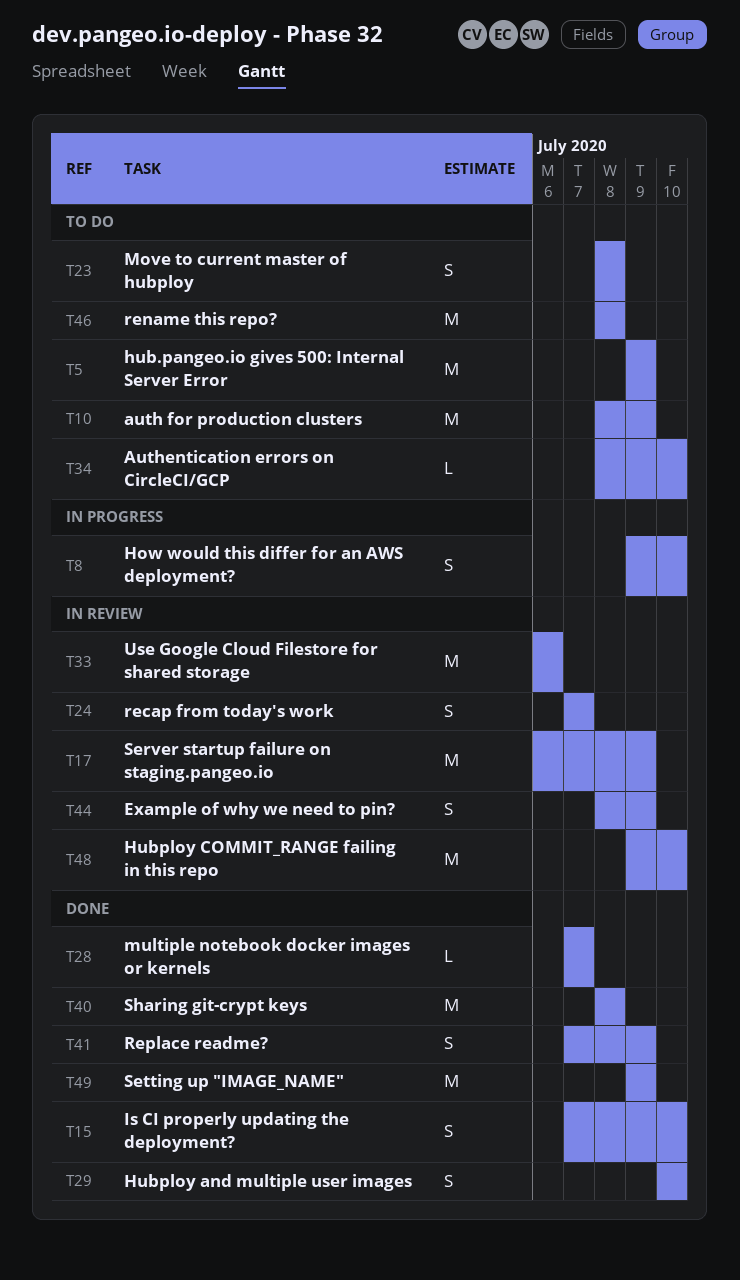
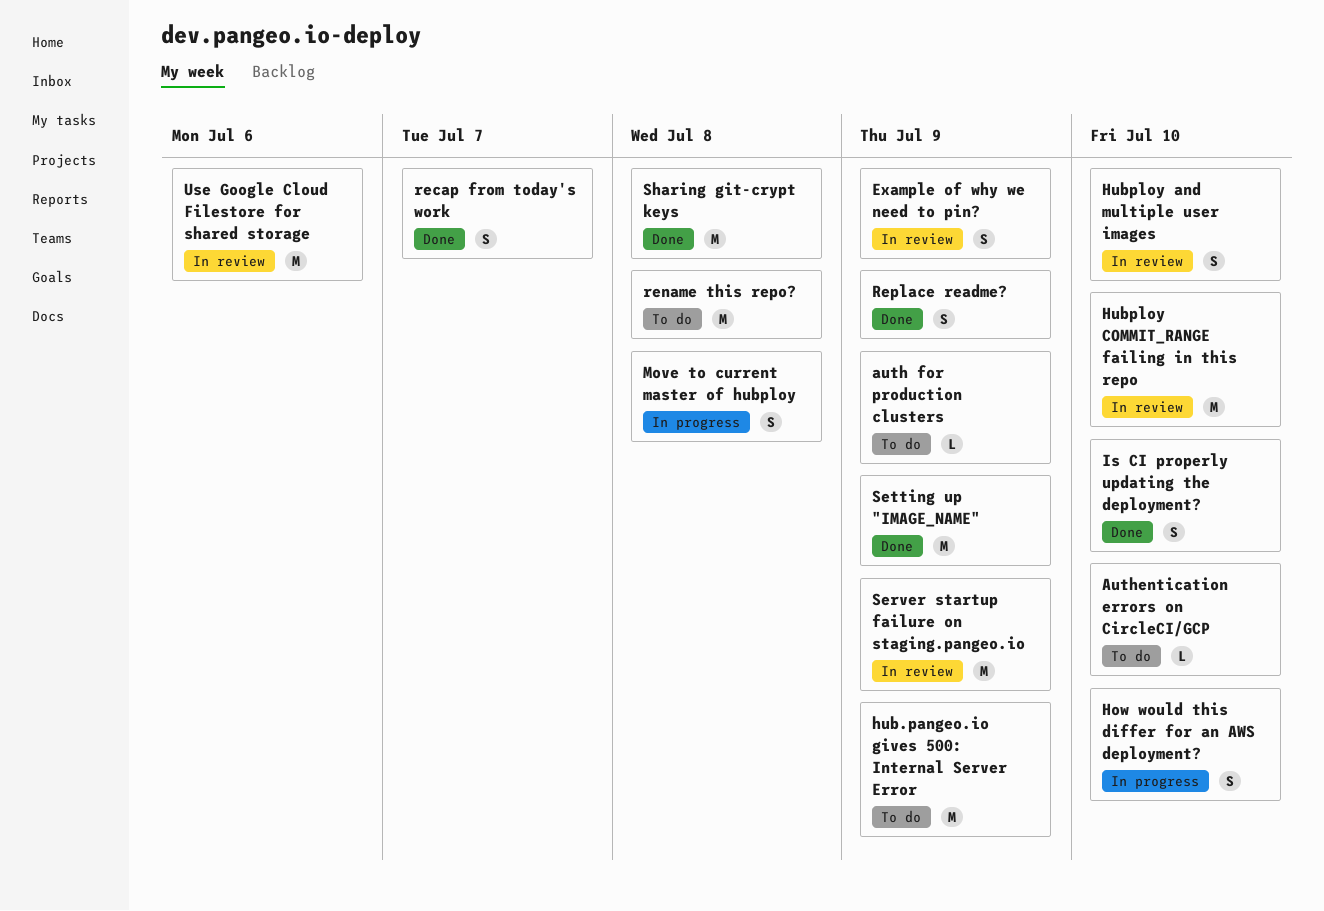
auth for production clusters, estimate: M -> L
Hubploy and multiple user images, status: Done -> In review
Move to current master of hubploy, status: To do -> In progress
multiple notebook docker images or kernels: present -> none
recap from today's work, status: In review -> Done

